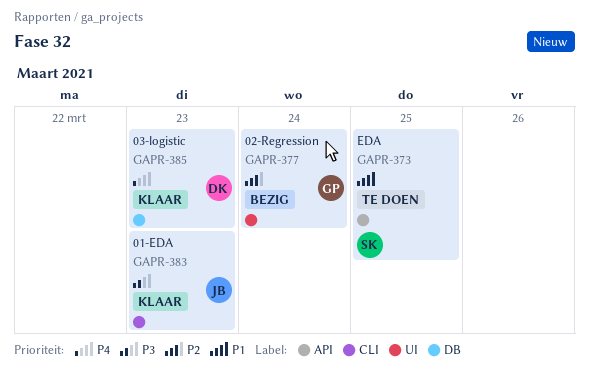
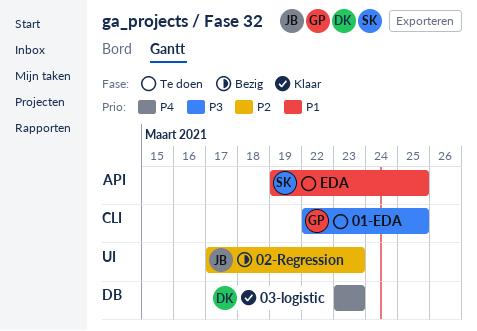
01-EDA, status: Klaar -> Te doen
01-EDA, owner: JB -> GP
01-EDA, due: Mar 23 -> Mar 25
02-Regression, owner: GP -> JB
02-Regression, due: Mar 24 -> Mar 23

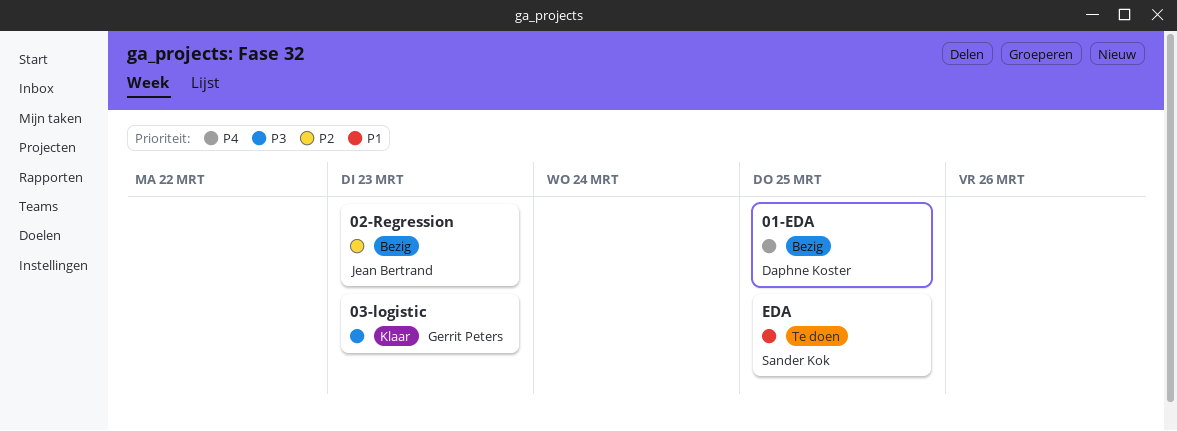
01-EDA, status: Te doen -> Bezig
01-EDA, owner: Gerrit Peters -> Daphne Koster
01-EDA, priority: P3 -> P4
03-logistic, owner: Daphne Koster -> Gerrit Peters
03-logistic, priority: P4 -> P3

